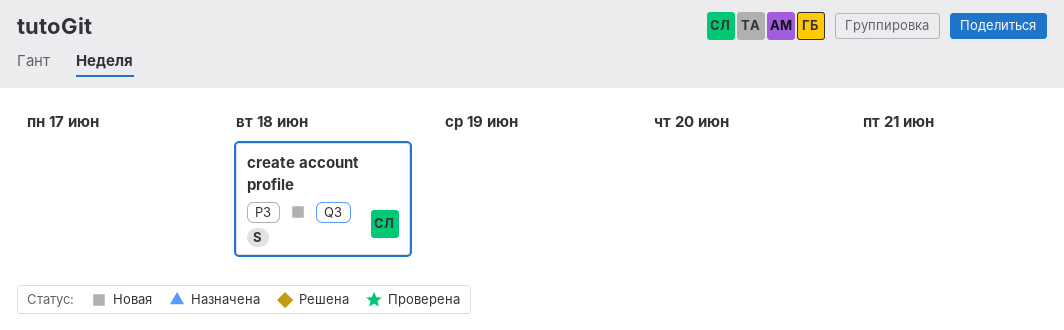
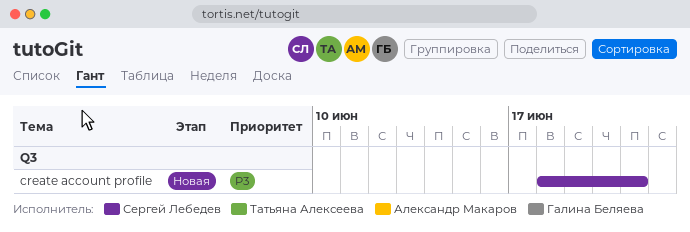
create account profile, due: Jun 18 -> Jun 21

